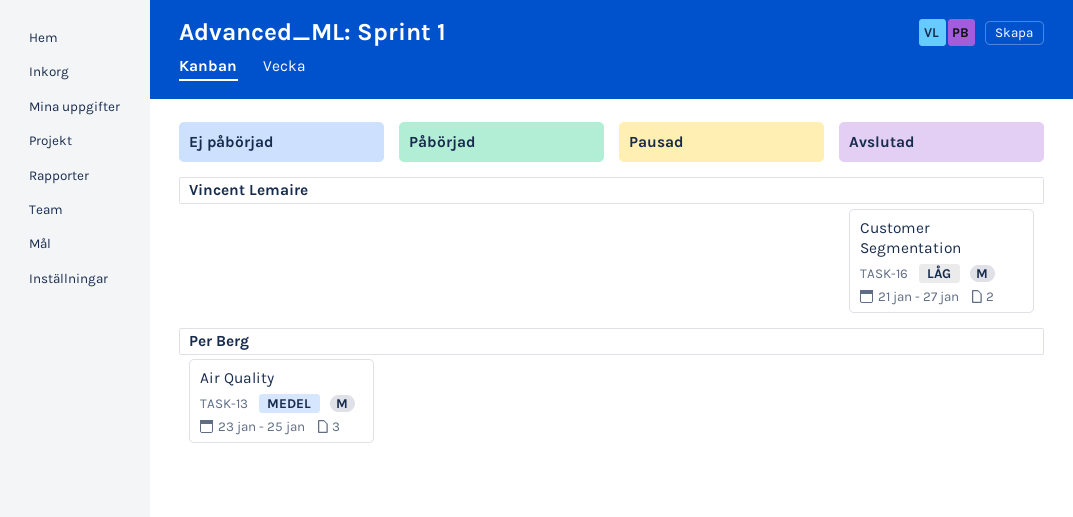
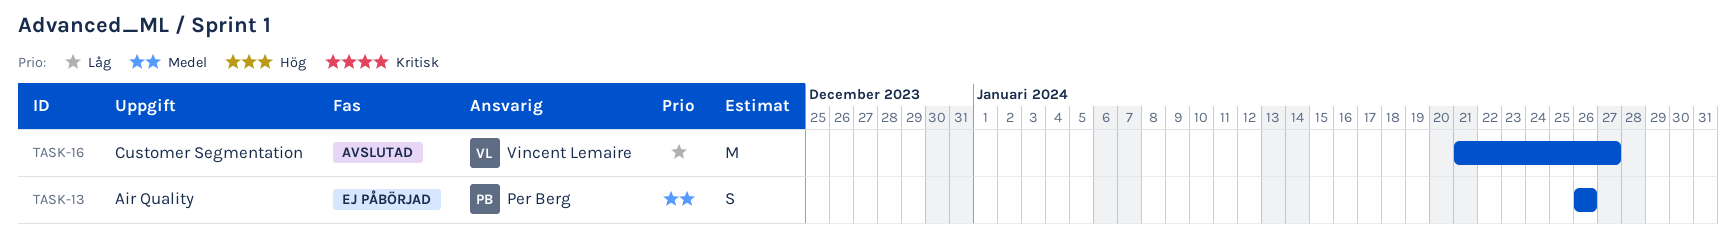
TASK-13, estimate: M -> S
TASK-13, start: Jan 23 -> Jan 26
TASK-13, due: Jan 25 -> Jan 26

